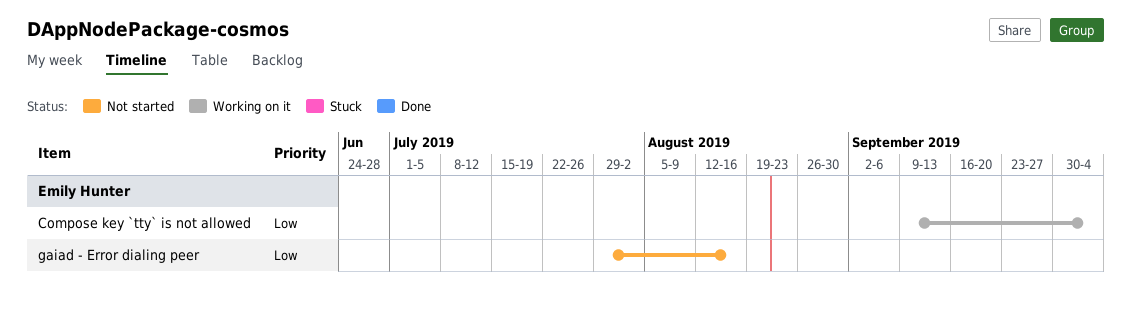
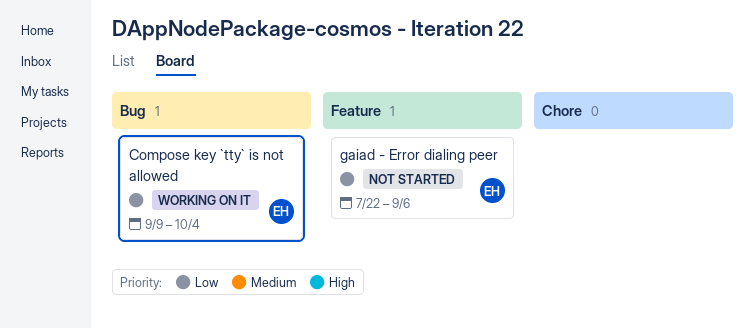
gaiad - Error dialing peer, start: Jul 29 -> Jul 22
gaiad - Error dialing peer, due: Aug 16 -> Sep 6

